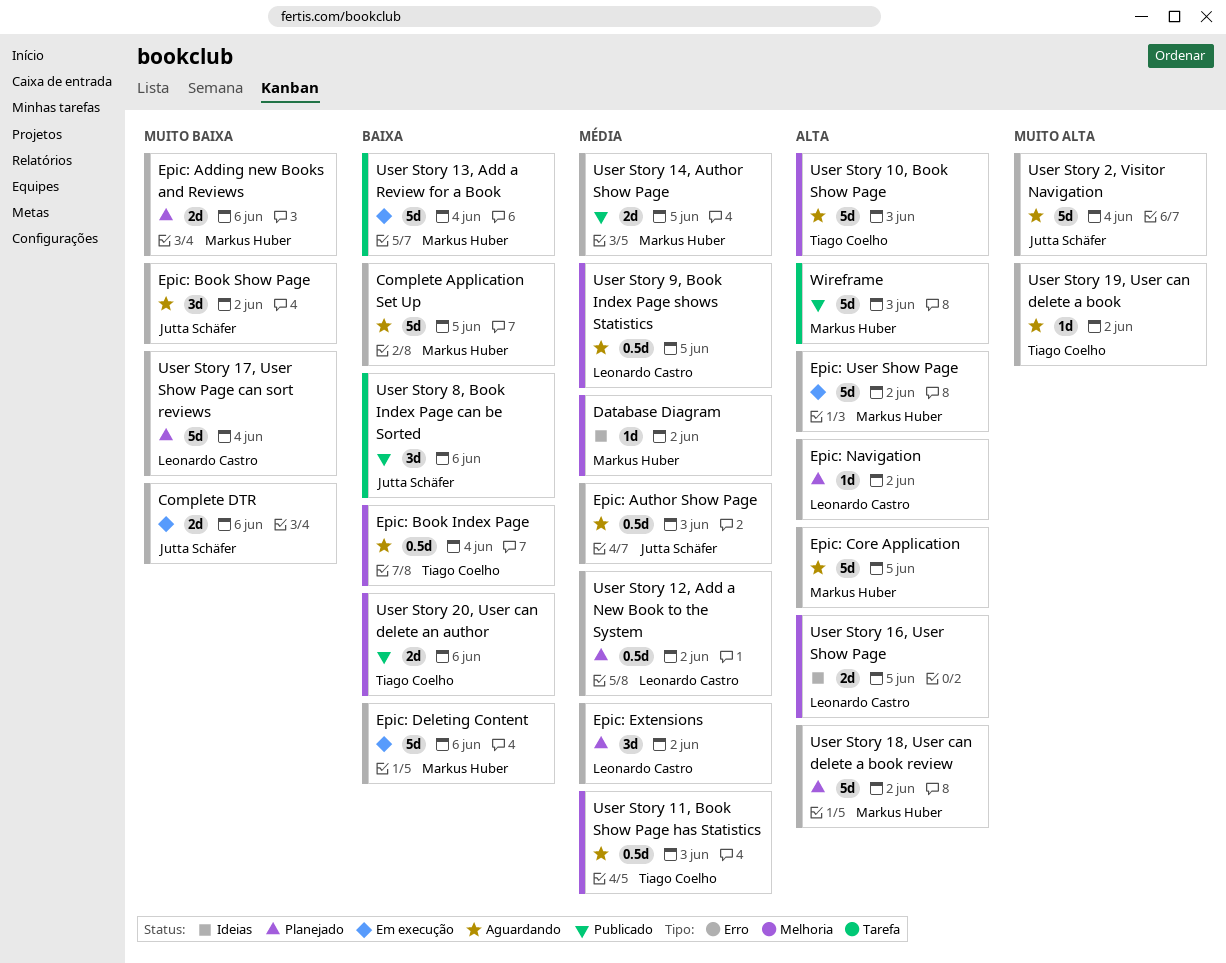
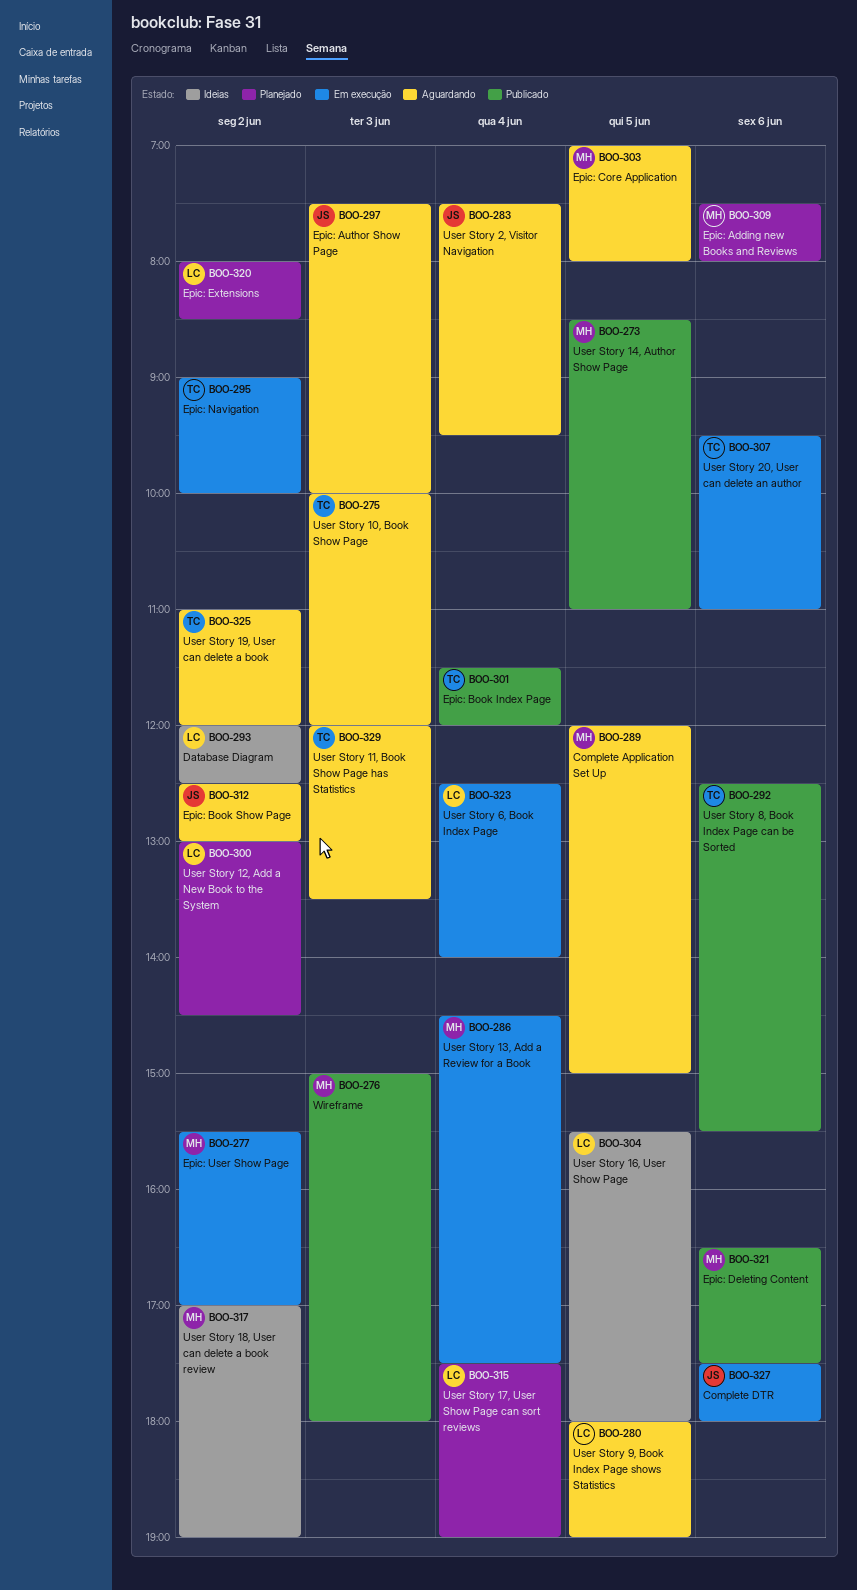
Database Diagram, owner: Markus Huber -> Leonardo Castro
Epic: Book Index Page, status: Aguardando -> Publicado
Epic: Deleting Content, status: Em execução -> Publicado
Epic: Navigation, status: Planejado -> Em execução
Epic: Navigation, owner: Leonardo Castro -> Tiago Coelho
User Story 18, User can delete a book review, status: Planejado -> Ideias
User Story 20, User can delete an author, status: Publicado -> Em execução
User Story 6, Book Index Page: none -> present
User Story 8, Book Index Page can be Sorted, owner: Jutta Schäfer -> Tiago Coelho

